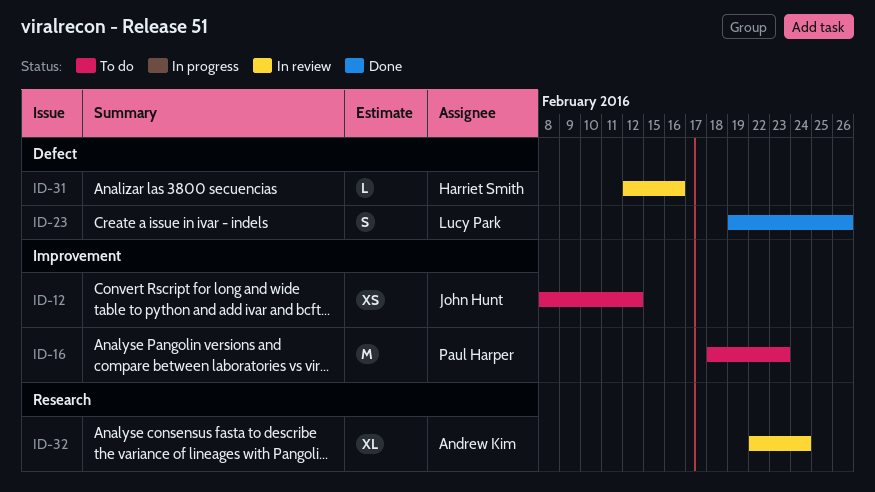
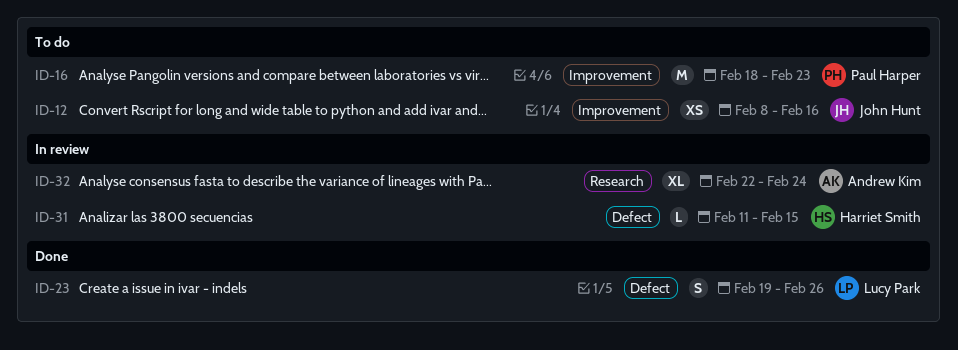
ID-12, due: Feb 12 -> Feb 16
ID-31, start: Feb 12 -> Feb 11
ID-31, due: Feb 16 -> Feb 15

